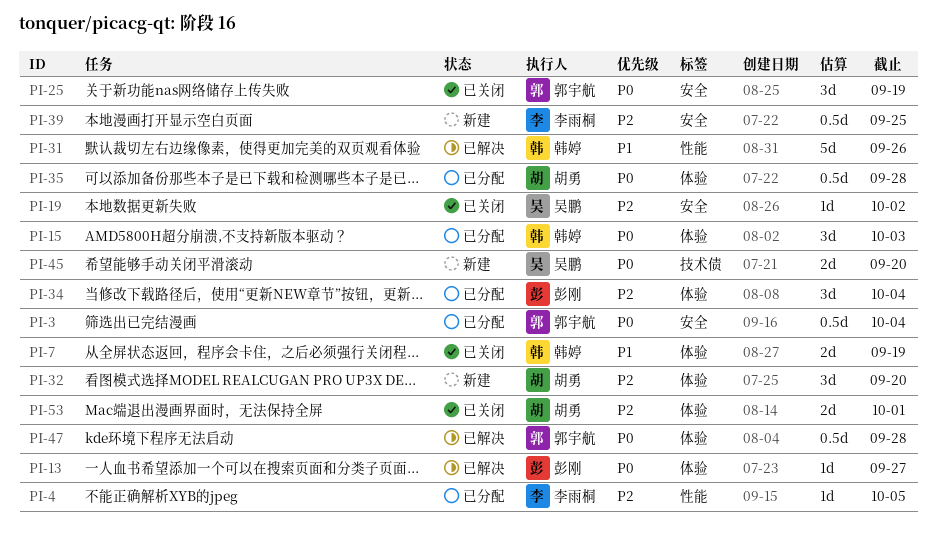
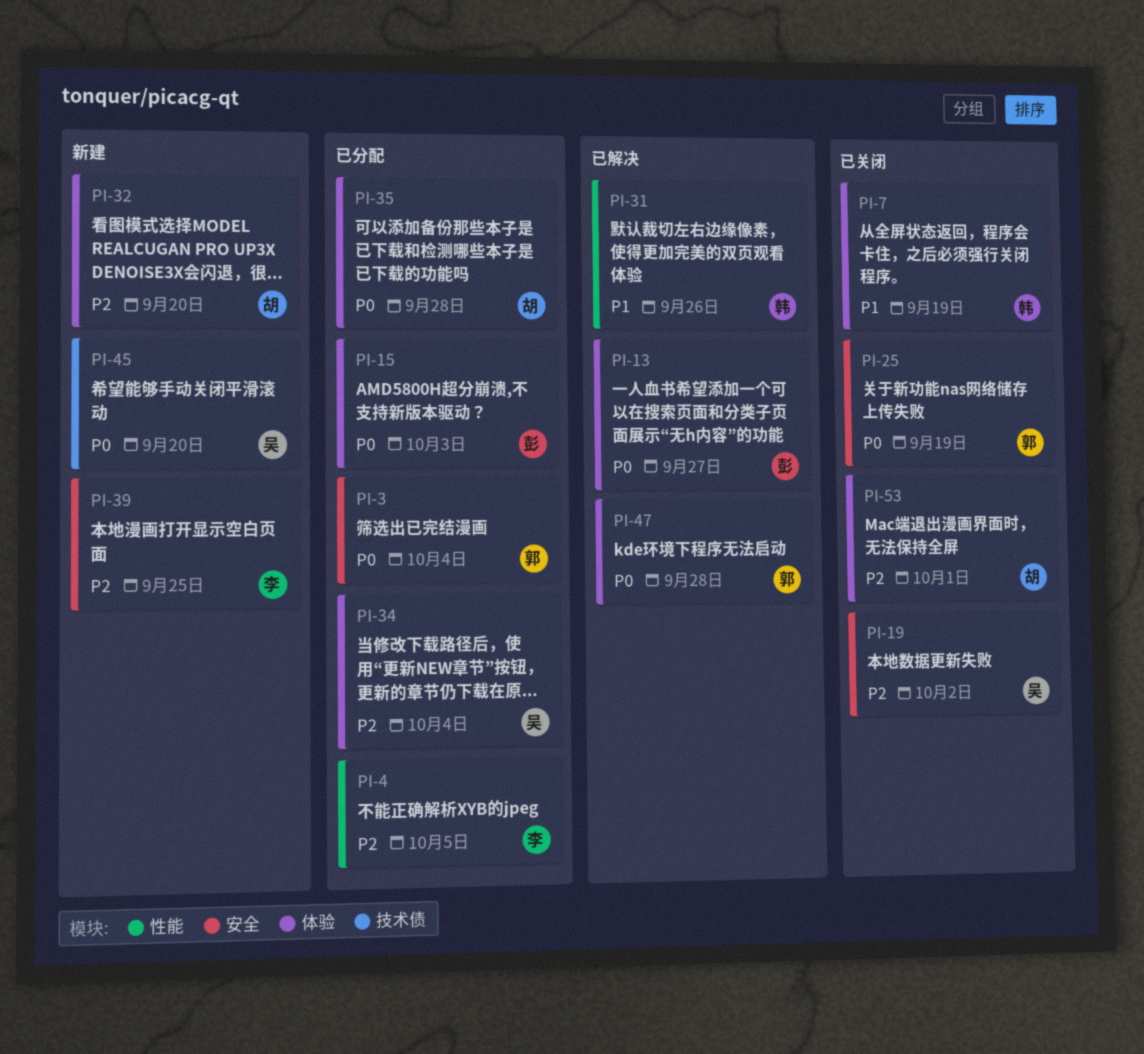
PI-15, owner: 韩婷 -> 彭刚
PI-34, owner: 彭刚 -> 吴鹏

